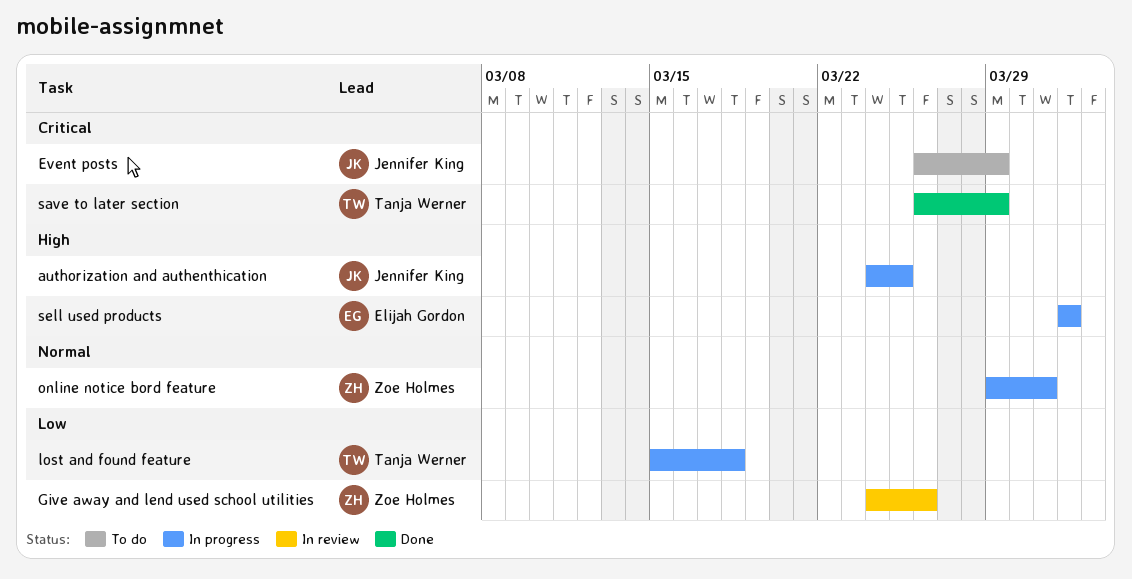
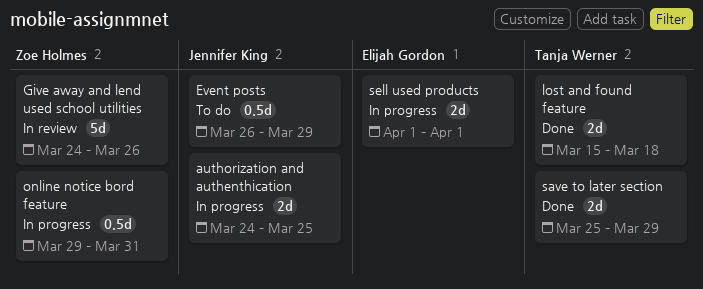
lost and found feature, status: In progress -> Done
save to later section, start: Mar 26 -> Mar 25

